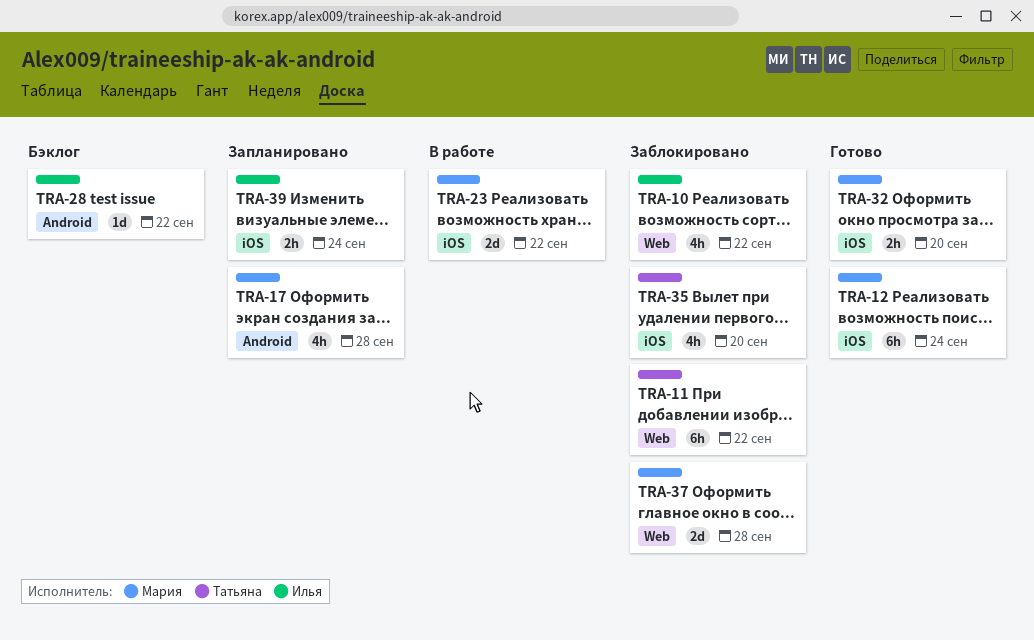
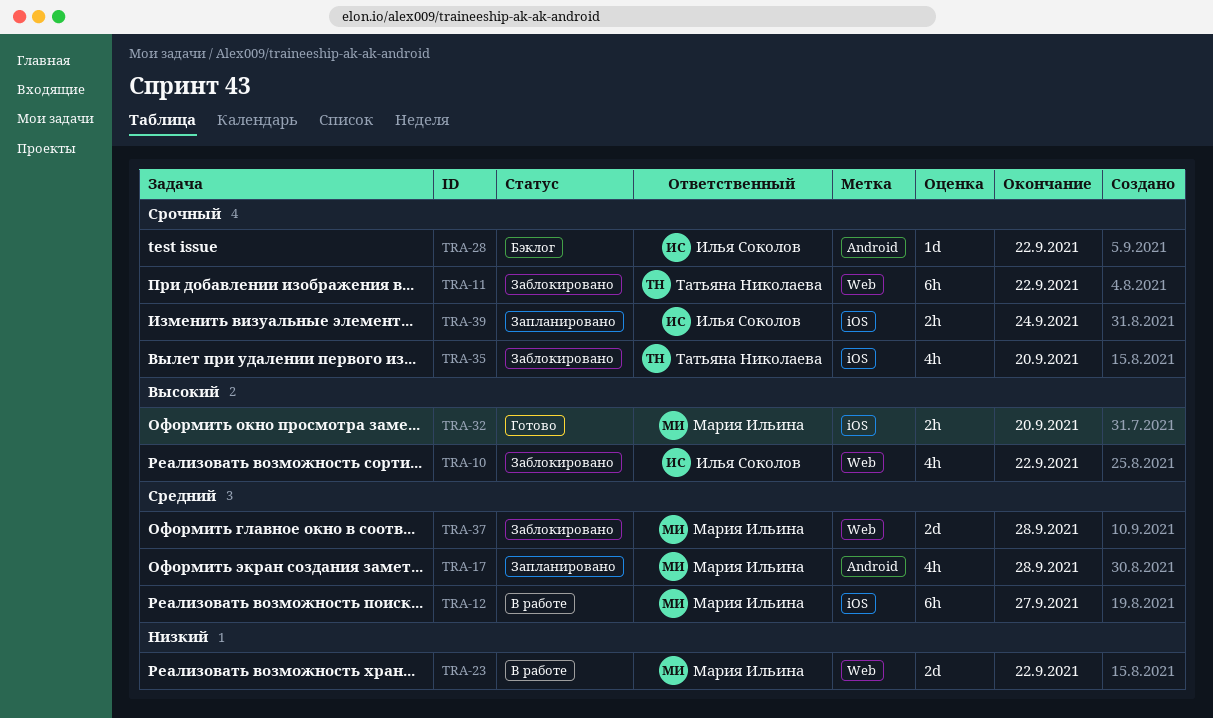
TRA-12, status: Готово -> В работе
TRA-12, due: Sep 24 -> Sep 27
TRA-23, label: iOS -> Web

